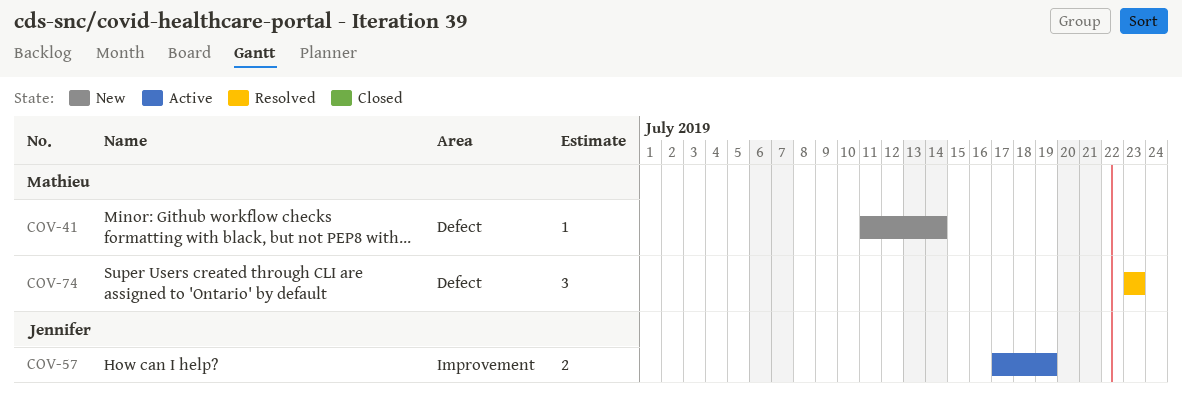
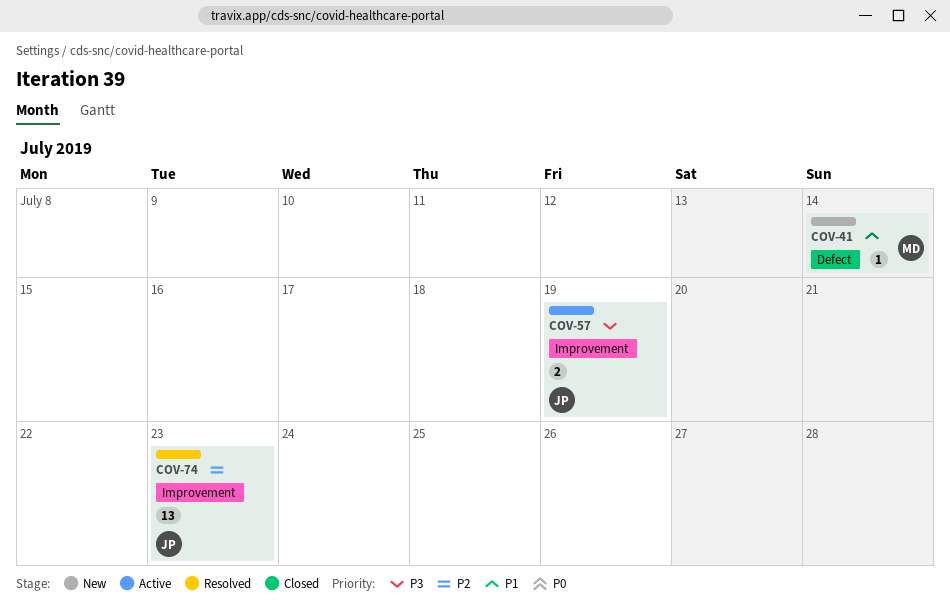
COV-74, owner: Mathieu -> Jennifer
COV-74, label: Defect -> Improvement
COV-74, estimate: 3 -> 13

